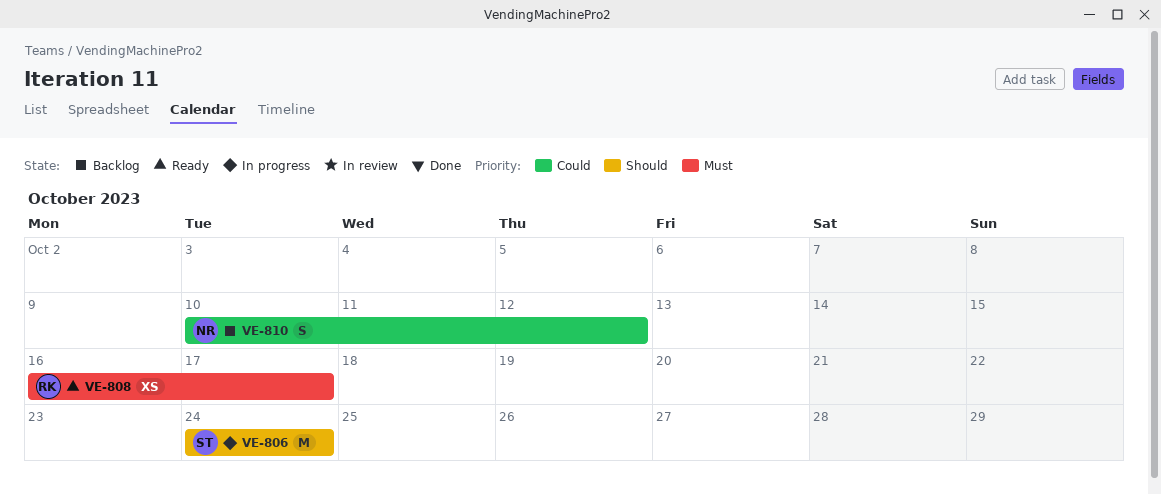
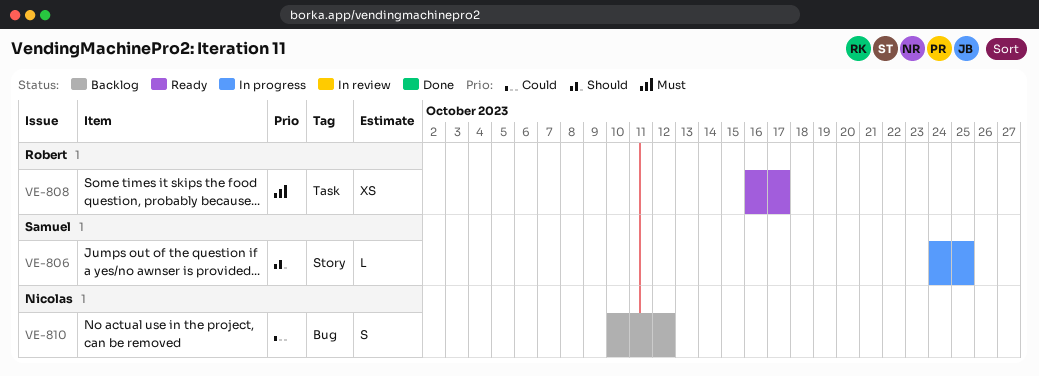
VE-806, estimate: M -> L
VE-806, due: Oct 24 -> Oct 25

